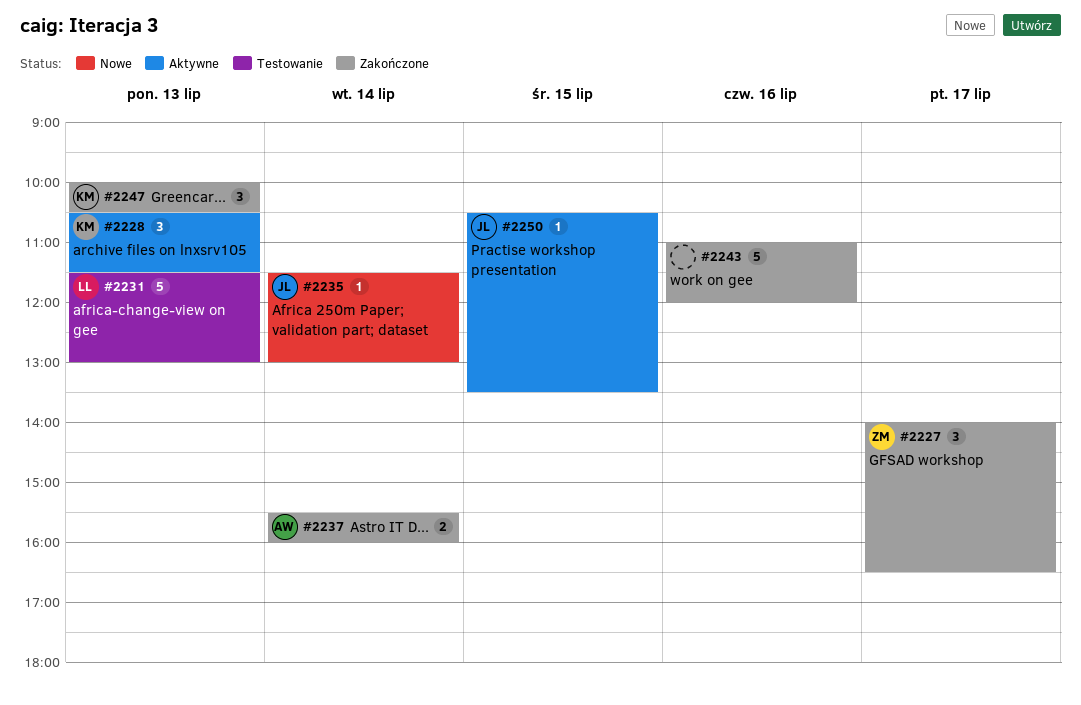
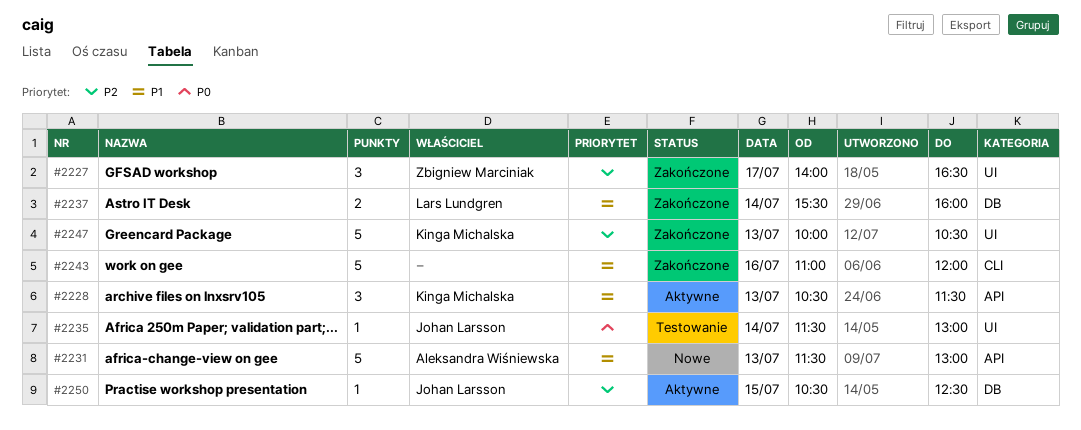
#2231, status: Testowanie -> Nowe
#2231, owner: Lars Lundgren -> Aleksandra Wiśniewska
#2235, status: Nowe -> Testowanie
#2237, owner: Aleksandra Wiśniewska -> Lars Lundgren
#2247, estimate: 3 -> 5
#2250, ends: 13:30 -> 12:30

